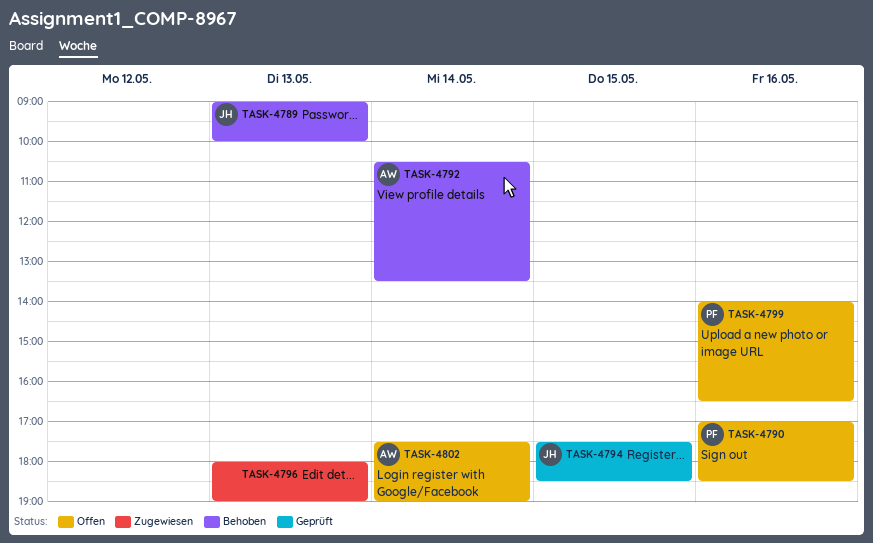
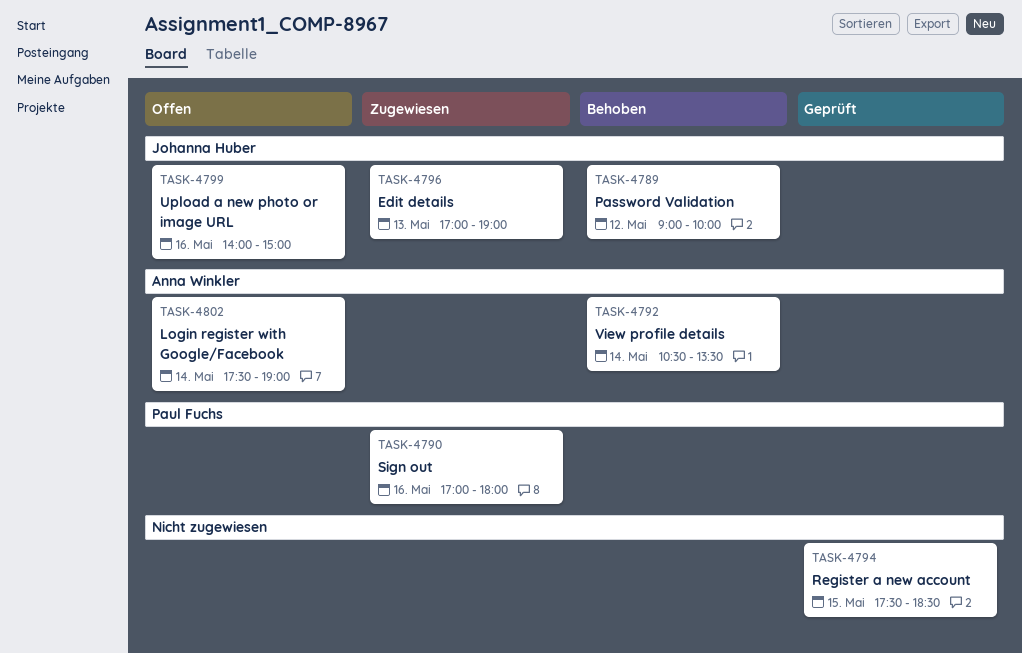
TASK-4789, day: May 13 -> May 12
TASK-4790, status: Offen -> Zugewiesen
TASK-4790, ends: 18:30 -> 18:00
TASK-4794, owner: Johanna Huber -> none
TASK-4796, owner: none -> Johanna Huber
TASK-4796, begins: 18:00 -> 17:00
TASK-4799, owner: Paul Fuchs -> Johanna Huber
TASK-4799, ends: 16:30 -> 15:00

